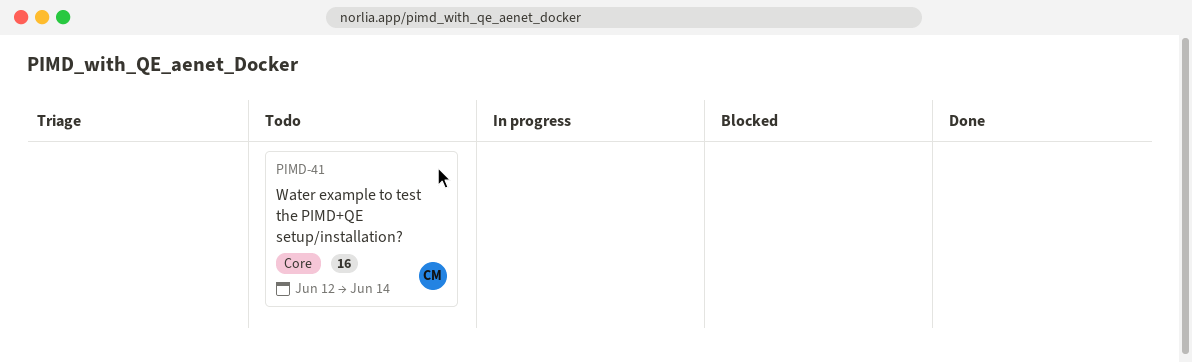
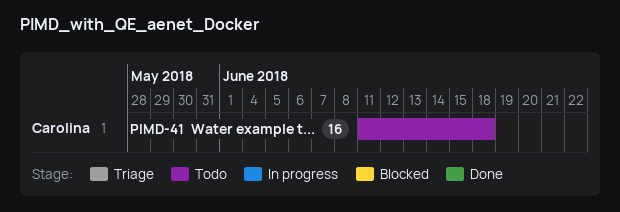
PIMD-41, start: Jun 12 -> Jun 11
PIMD-41, due: Jun 14 -> Jun 18

